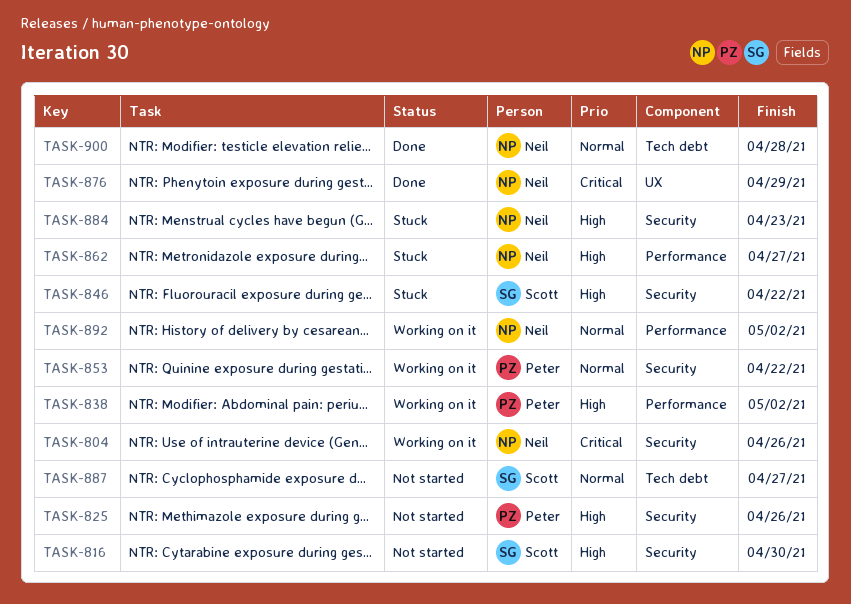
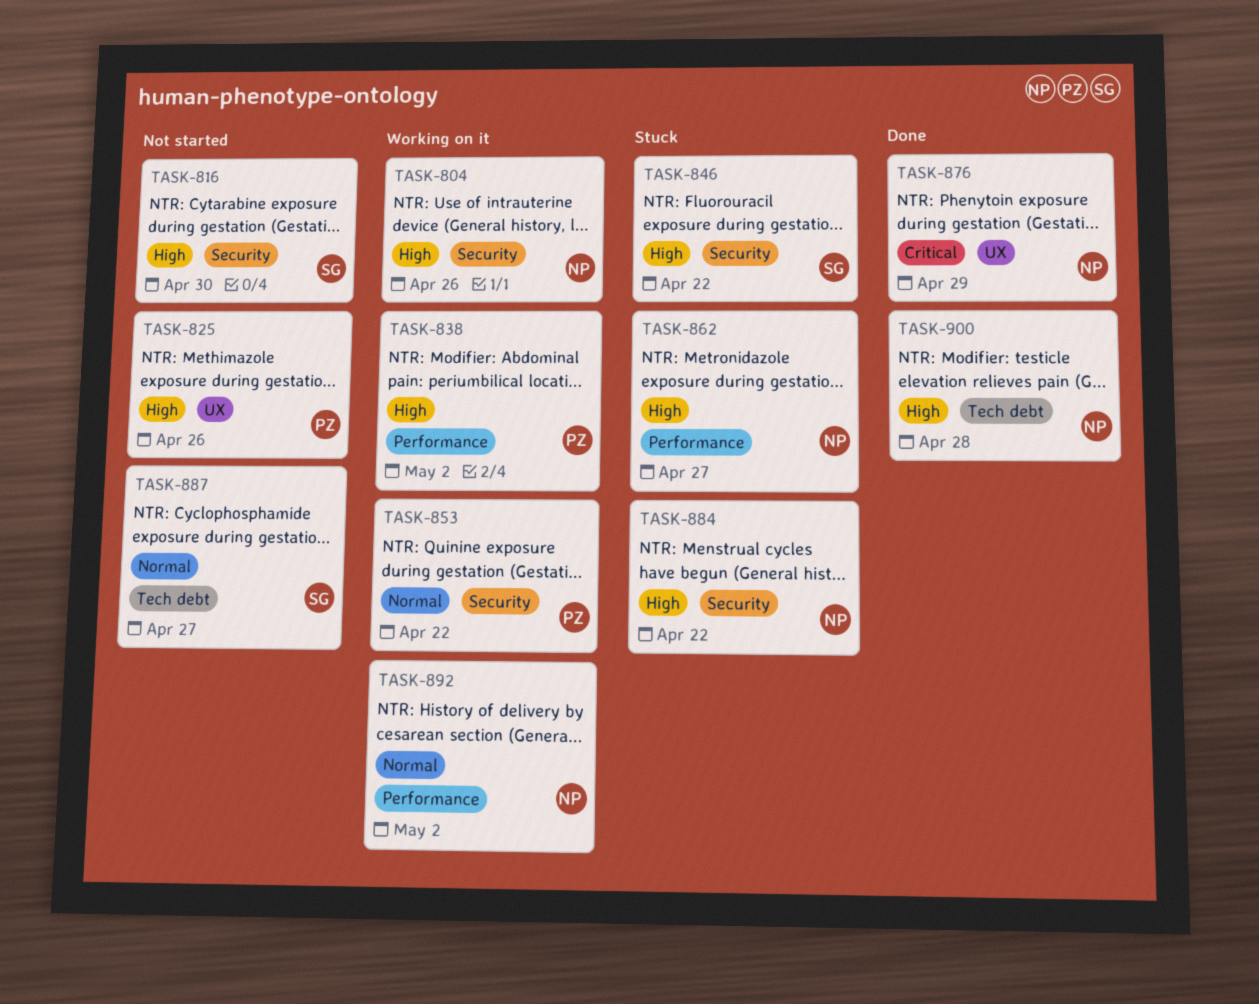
TASK-804, priority: Critical -> High
TASK-825, label: Security -> UX
TASK-884, due: Apr 23 -> Apr 22
TASK-900, priority: Normal -> High

